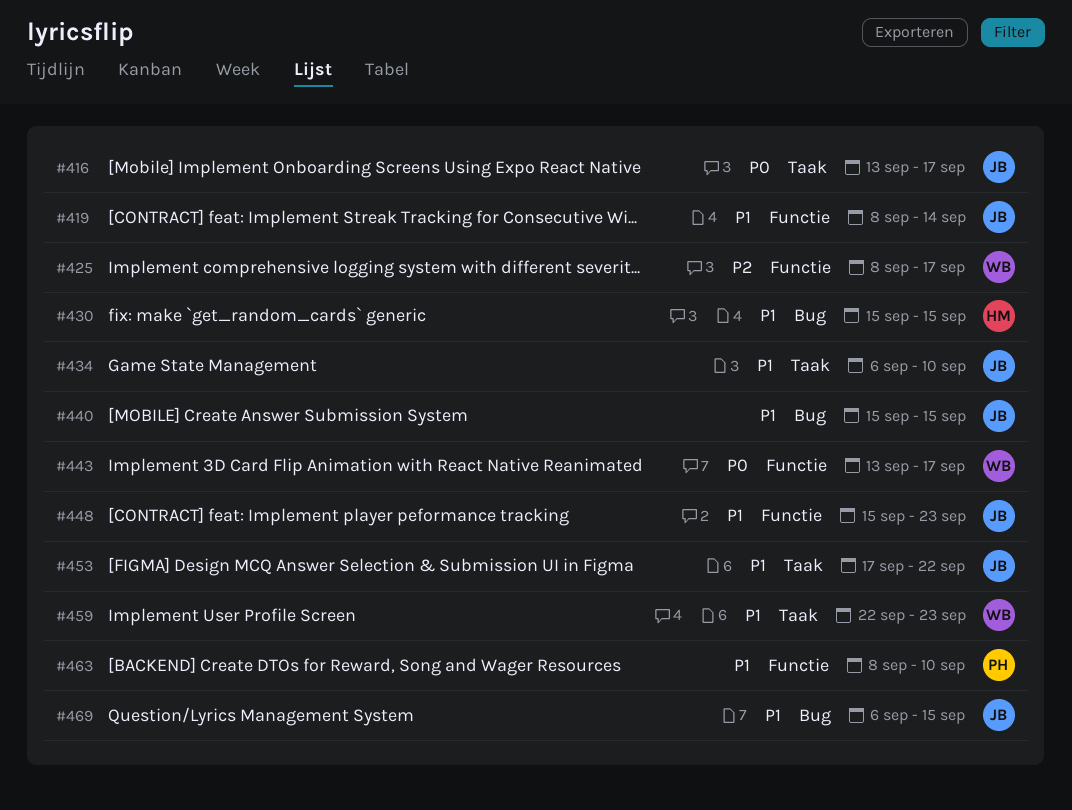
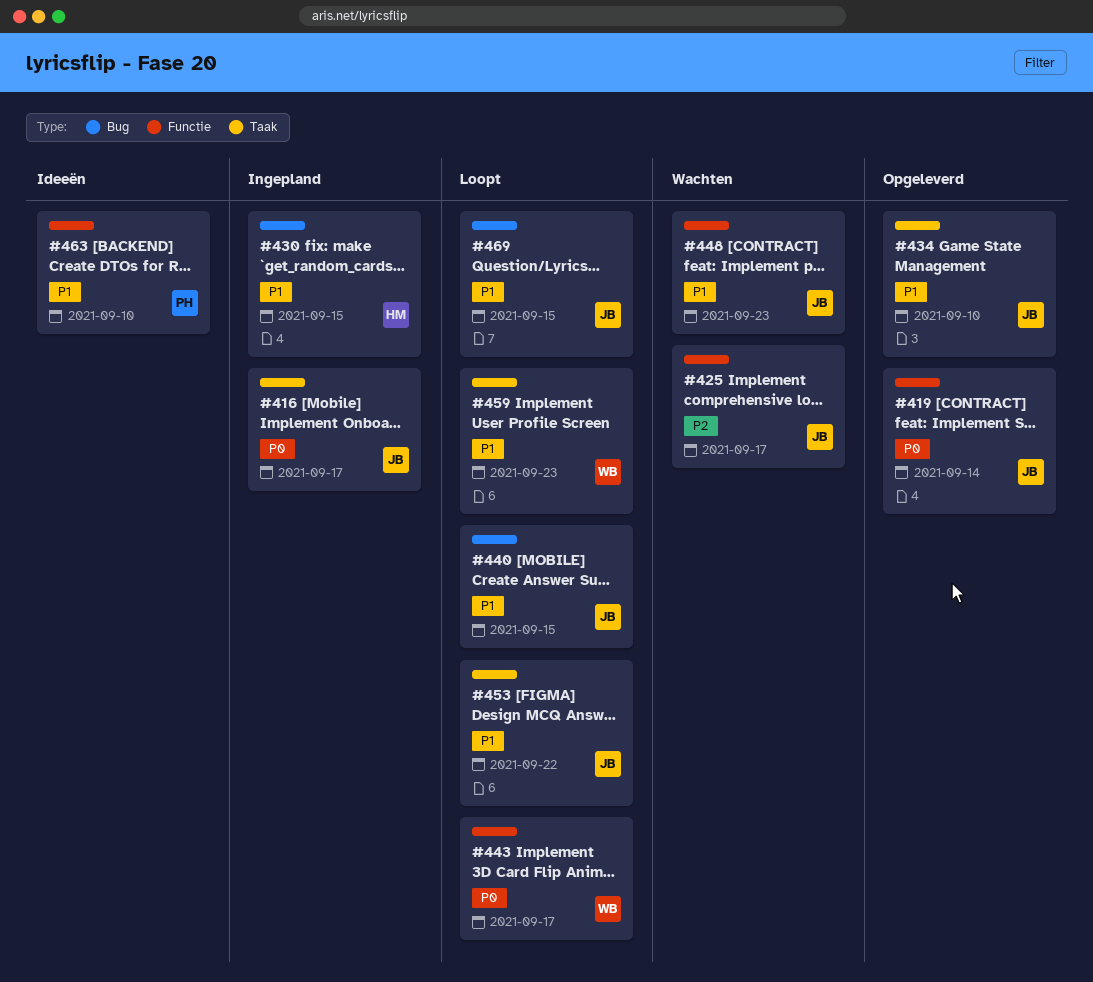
#419, priority: P1 -> P0
#425, owner: WB -> JB

